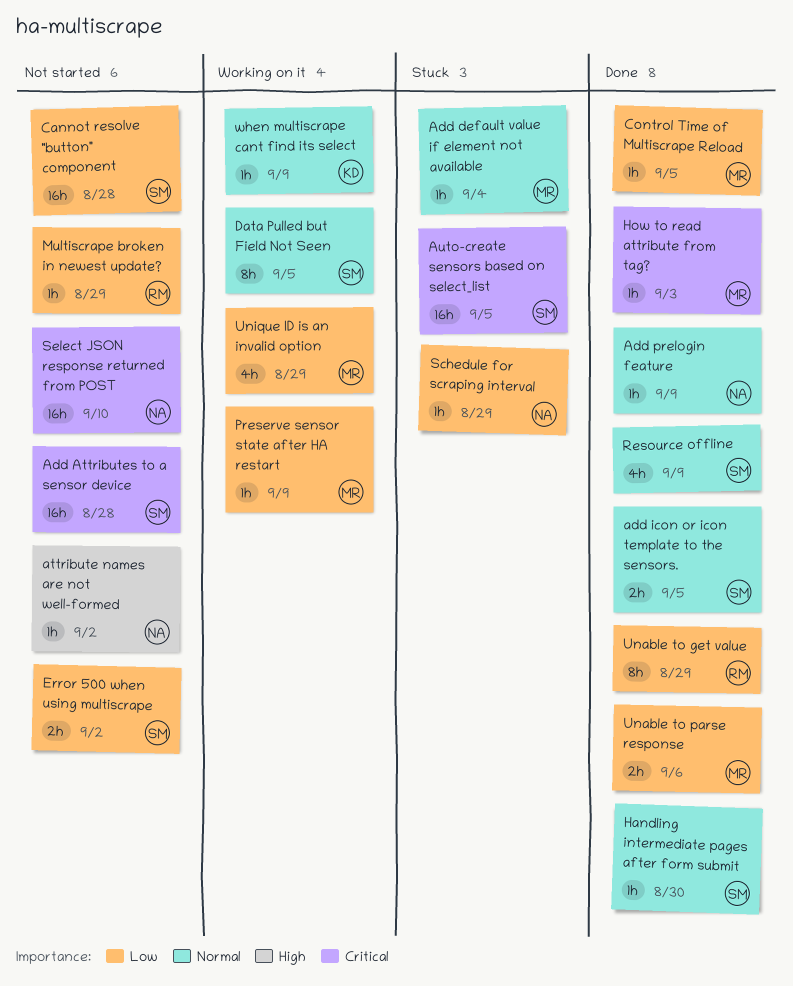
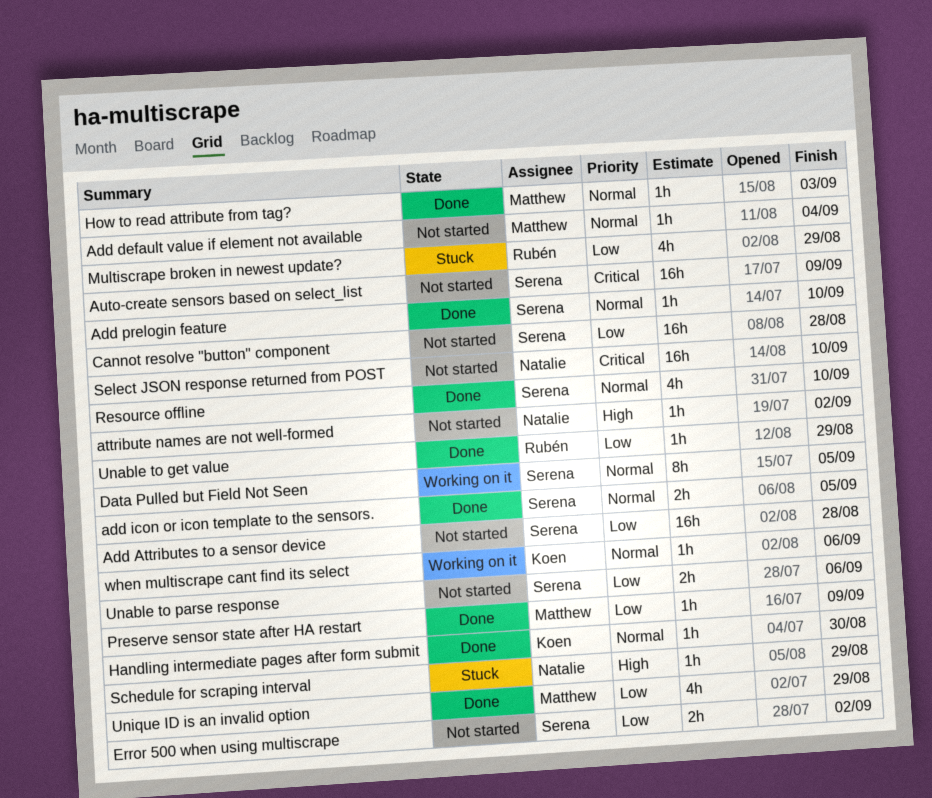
Add Attributes to a sensor device, priority: Critical -> Low
Add default value if element not available, status: Stuck -> Not started
Add prelogin feature, owner: Natalie -> Serena
Add prelogin feature, due: Sep 9 -> Sep 10
Auto-create sensors based on select_list, status: Stuck -> Not started
Auto-create sensors based on select_list, due: Sep 5 -> Sep 9
Control Time of Multiscrape Reload: present -> none
Handling intermediate pages after form submit, owner: Serena -> Koen
How to read attribute from tag?, priority: Critical -> Normal
Multiscrape broken in newest update?, status: Not started -> Stuck
Multiscrape broken in newest update?, estimate: 1h -> 4h
Preserve sensor state after HA restart, status: Working on it -> Done
Resource offline, due: Sep 9 -> Sep 10
Schedule for scraping interval, priority: Low -> High
Unable to get value, estimate: 8h -> 1h
Unable to parse response, status: Done -> Not started
Unable to parse response, owner: Matthew -> Serena
Unique ID is an invalid option, status: Working on it -> Done
when multiscrape cant find its select, due: Sep 9 -> Sep 6

